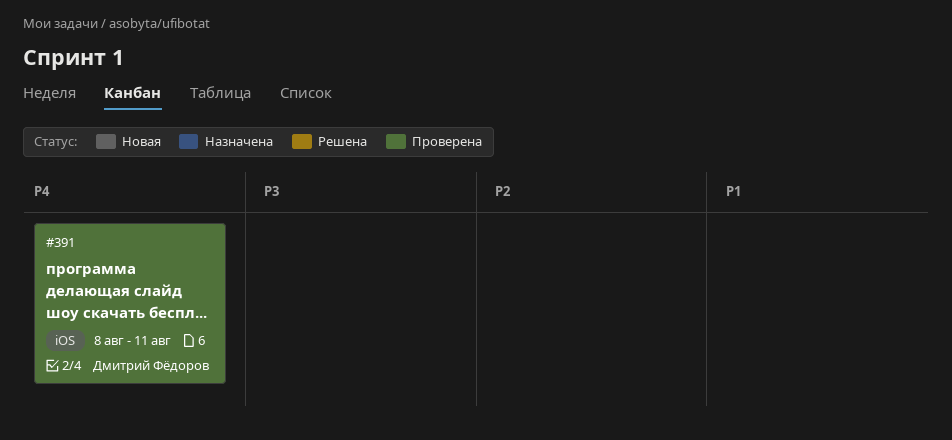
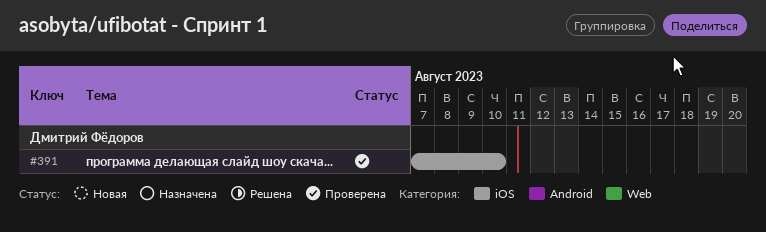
#391, start: Aug 8 -> Aug 7
#391, due: Aug 11 -> Aug 10

